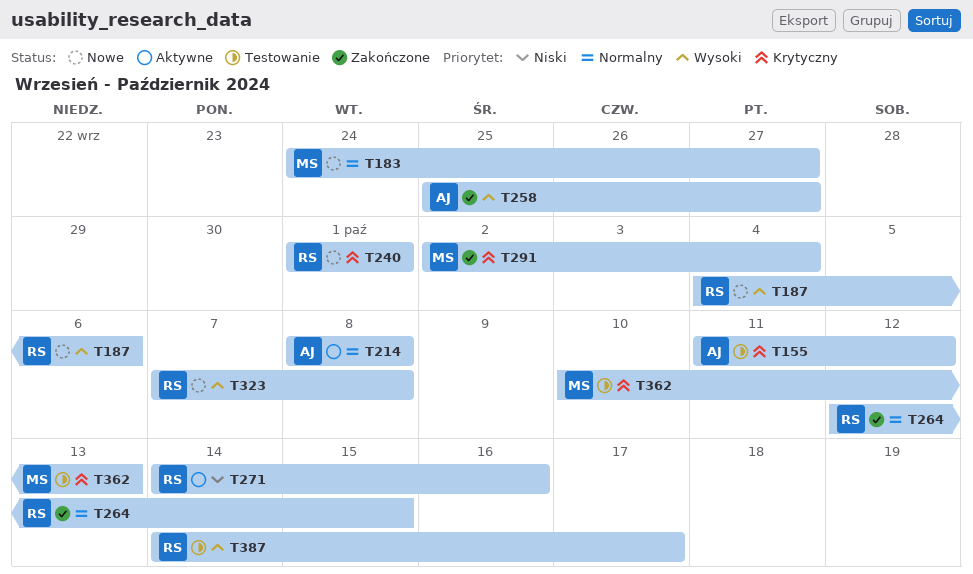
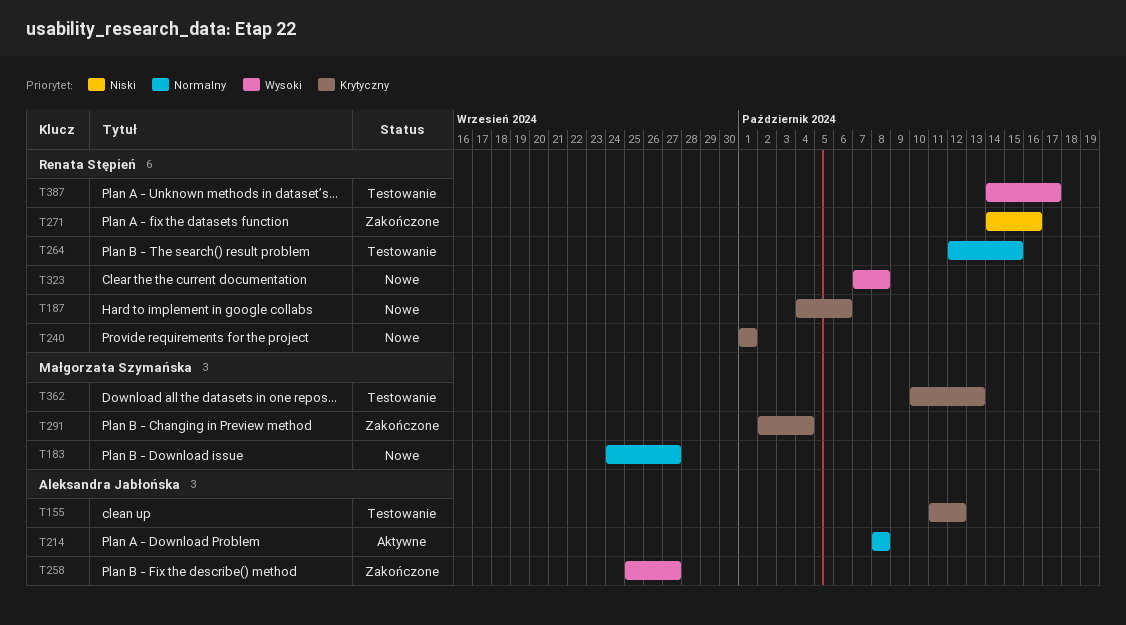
T187, priority: Wysoki -> Krytyczny
T264, status: Zakończone -> Testowanie
T271, status: Aktywne -> Zakończone

